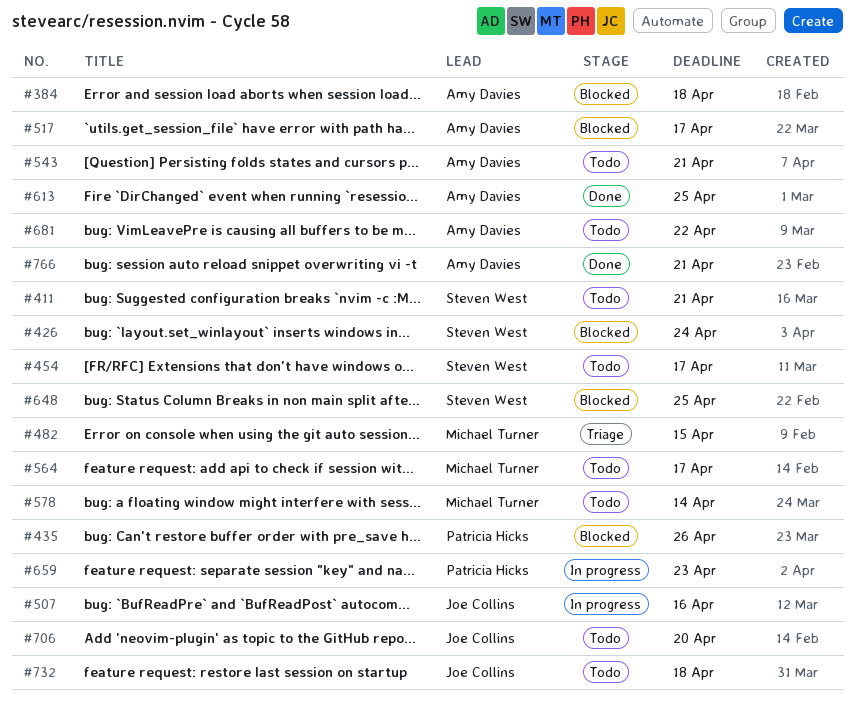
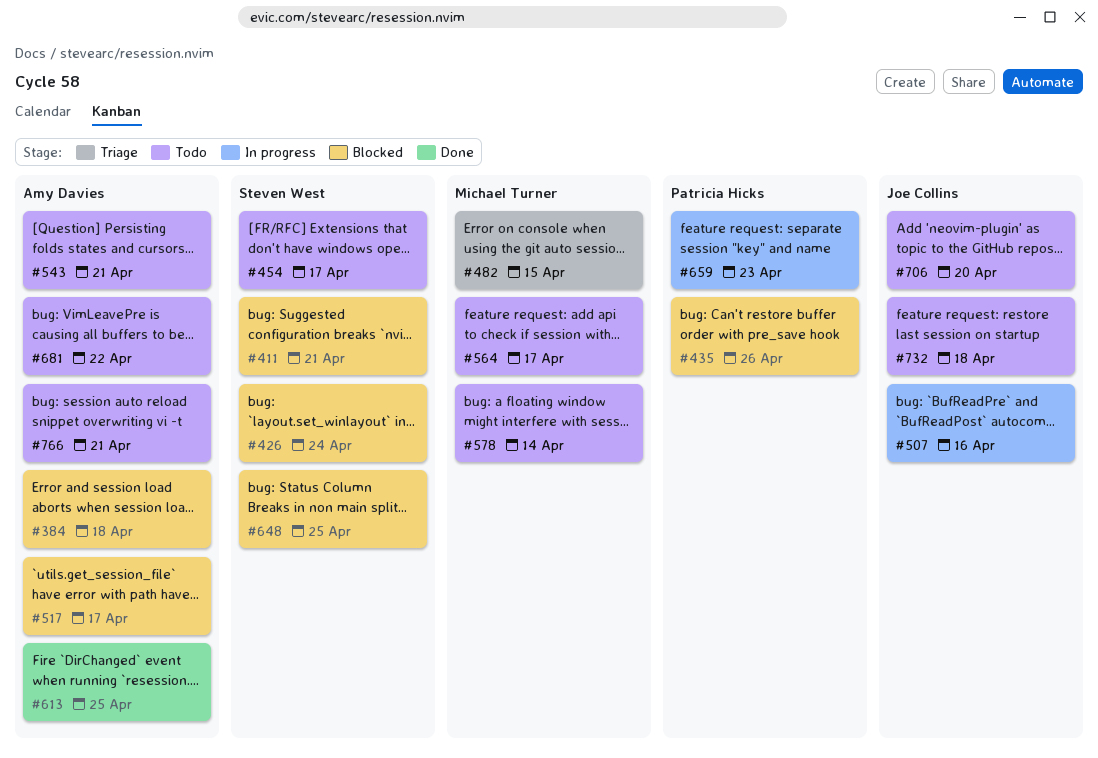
#411, status: Todo -> Blocked
#766, status: Done -> Todo

